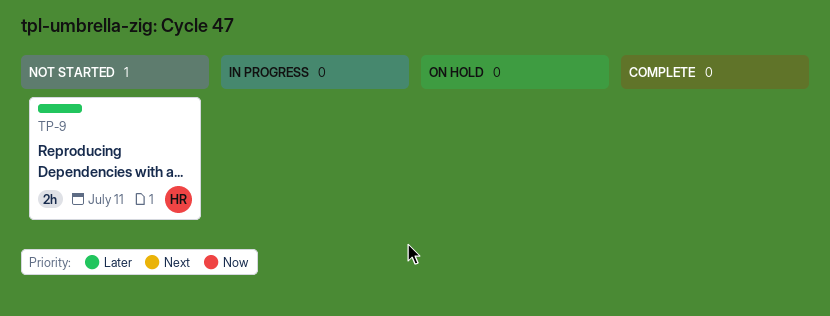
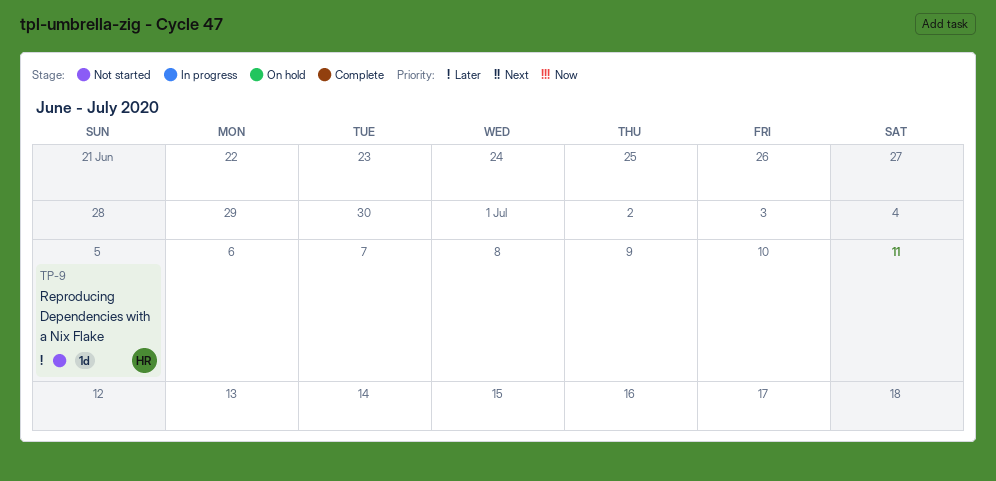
TP-9, estimate: 2h -> 1d
TP-9, due: Jul 11 -> Jul 5

